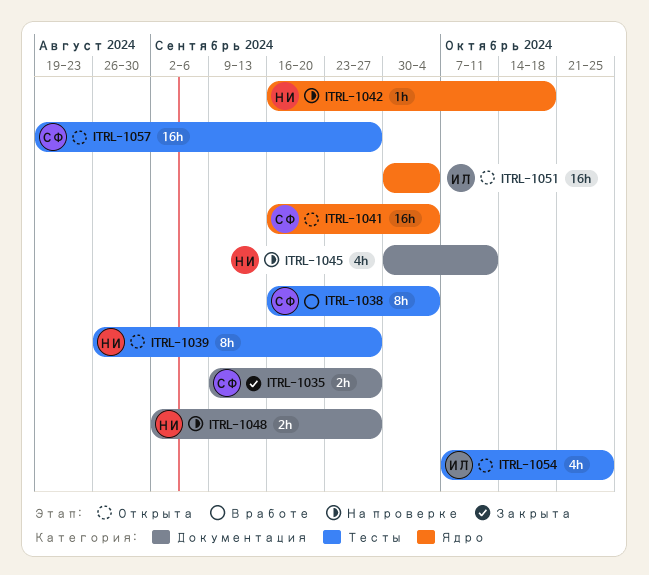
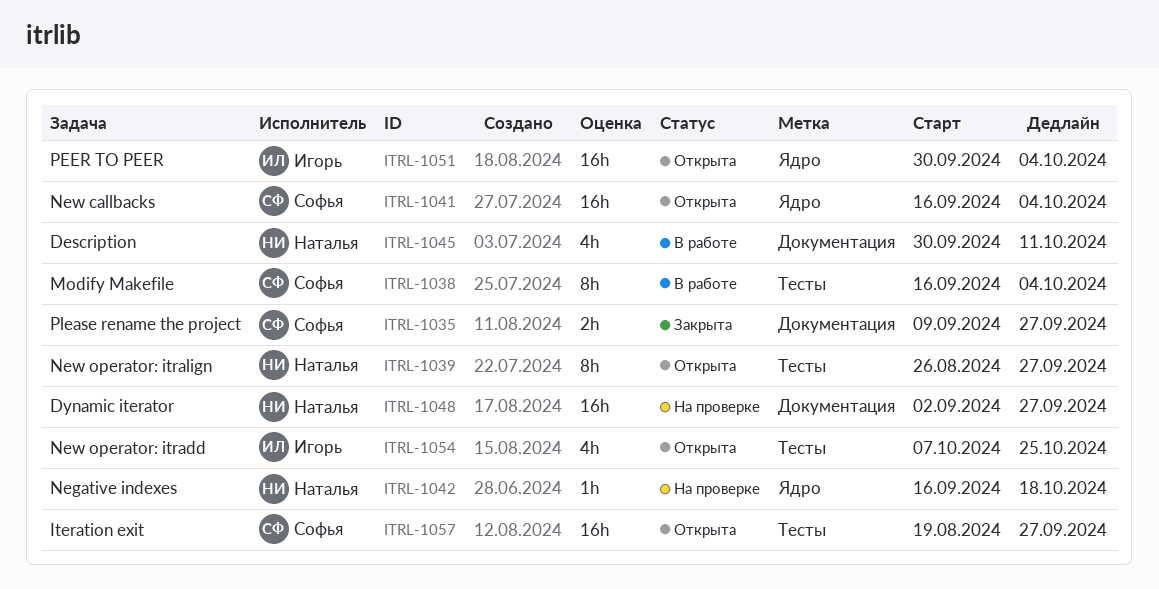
ITRL-1045, status: На проверке -> В работе
ITRL-1048, estimate: 2h -> 16h

